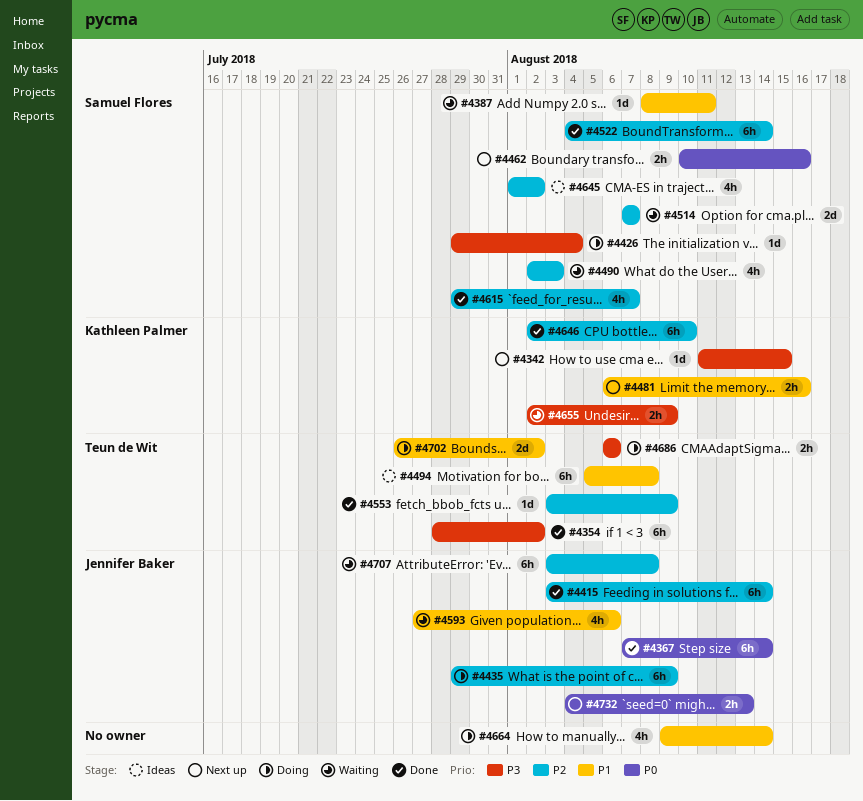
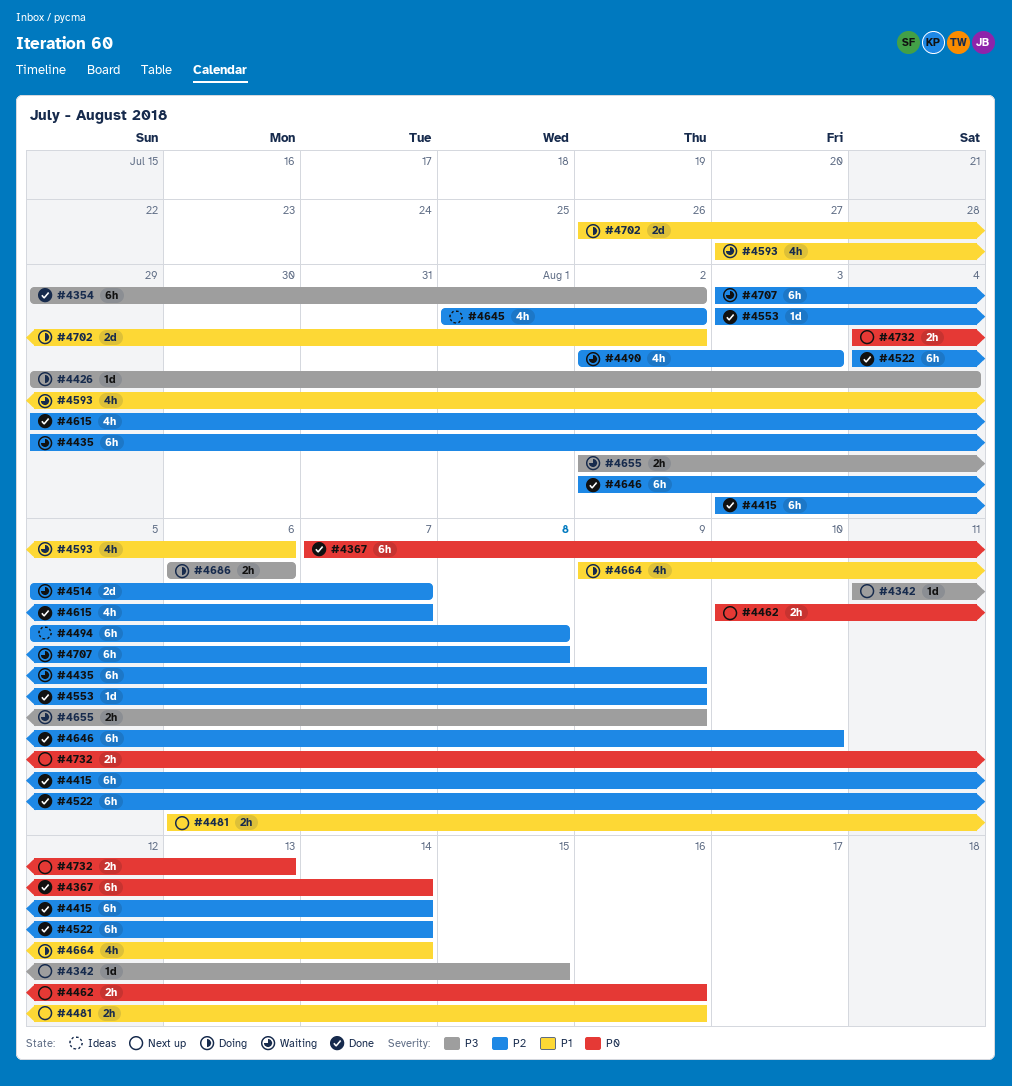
#4354, start: Jul 28 -> Jul 29
#4387: present -> none
#4435, status: Doing -> Waiting
#4494, priority: P1 -> P2
#4514, start: Aug 7 -> Aug 5

